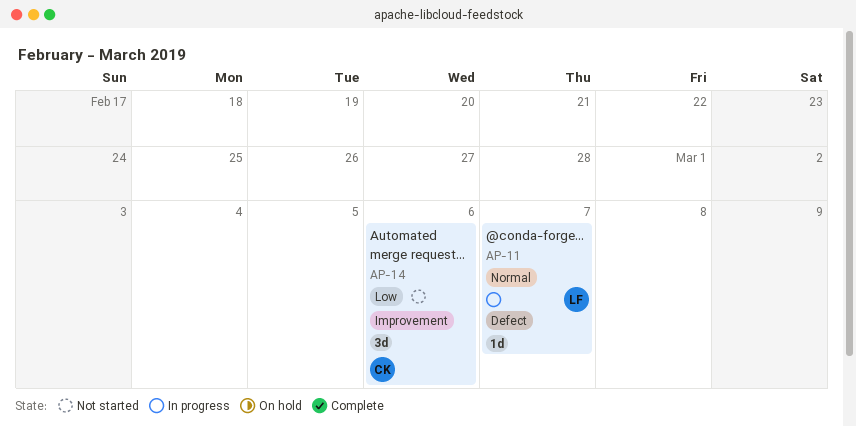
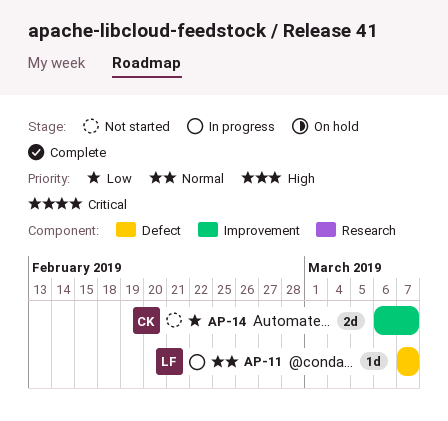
AP-14, estimate: 3d -> 2d
AP-14, due: Mar 6 -> Mar 7

